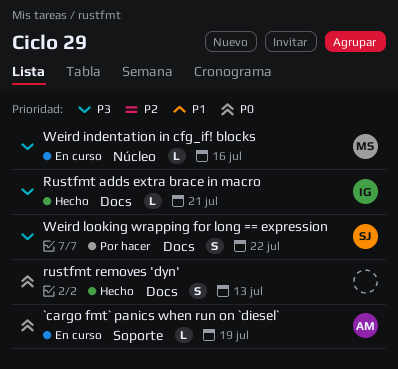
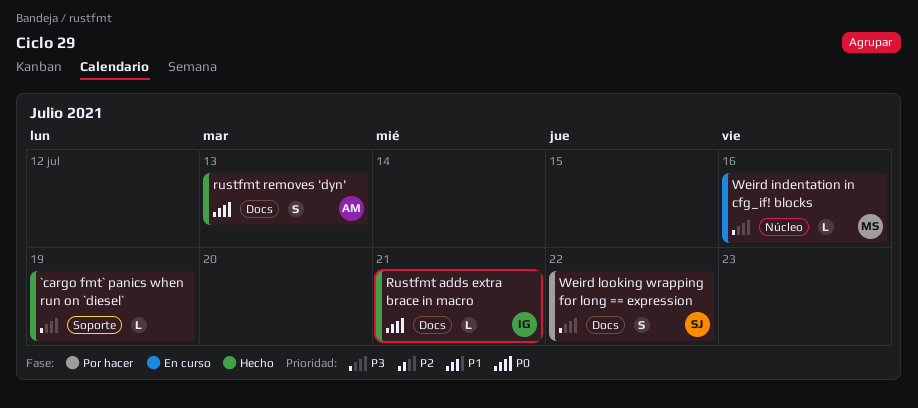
`cargo fmt` panics when run on `diesel`, status: En curso -> Hecho
`cargo fmt` panics when run on `diesel`, owner: AM -> none
`cargo fmt` panics when run on `diesel`, priority: P0 -> P3
Rustfmt adds extra brace in macro, priority: P3 -> P0
rustfmt removes 'dyn', owner: none -> AM

